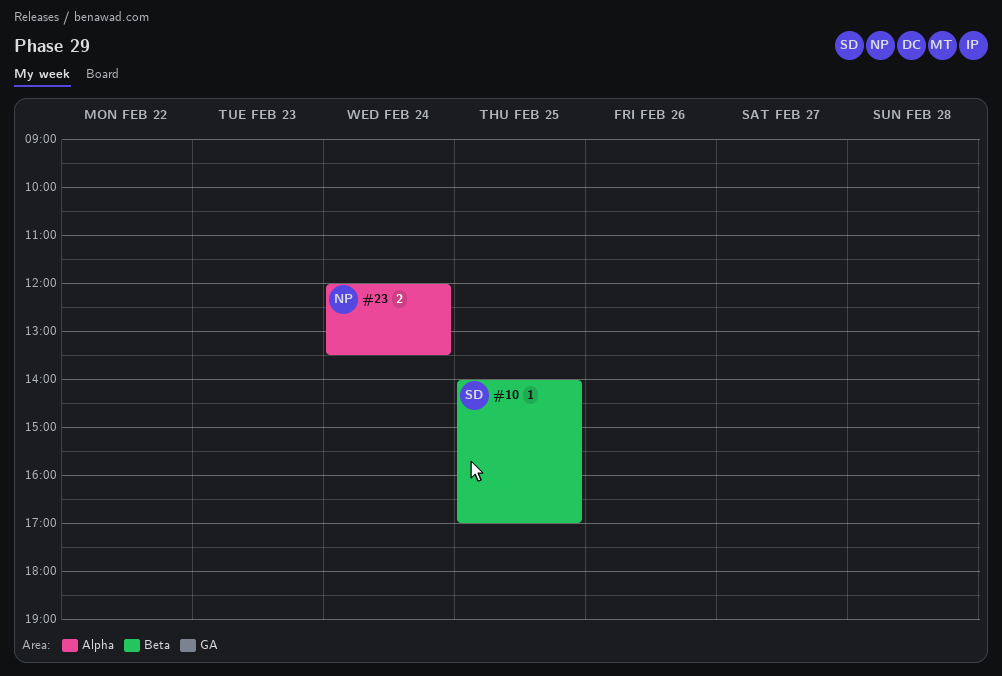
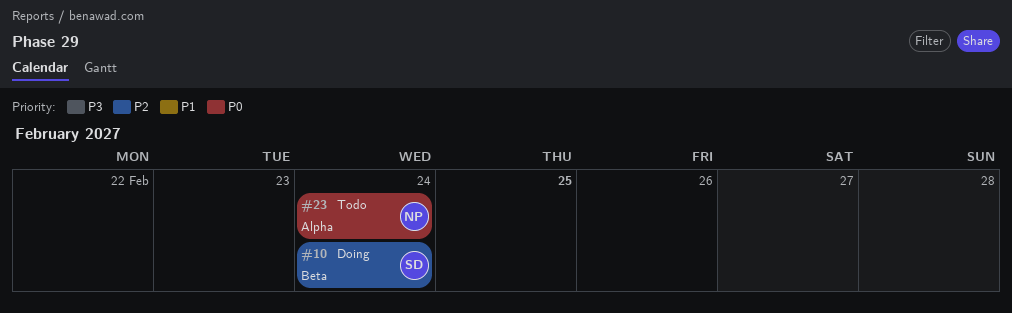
#10, day: Feb 25 -> Feb 24

